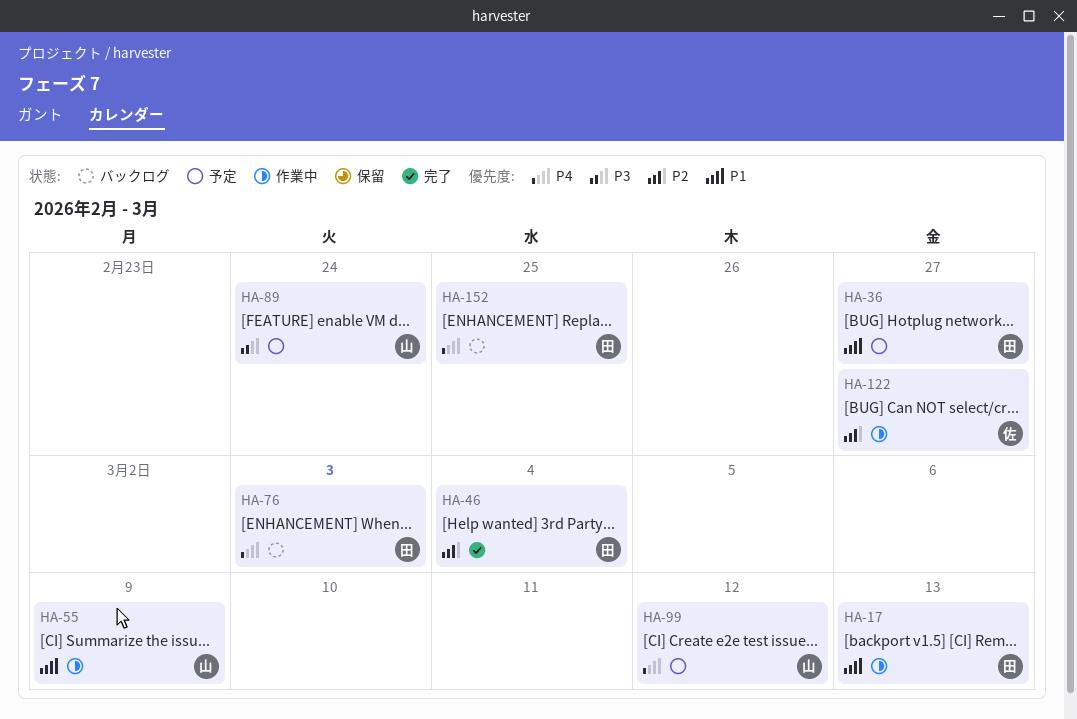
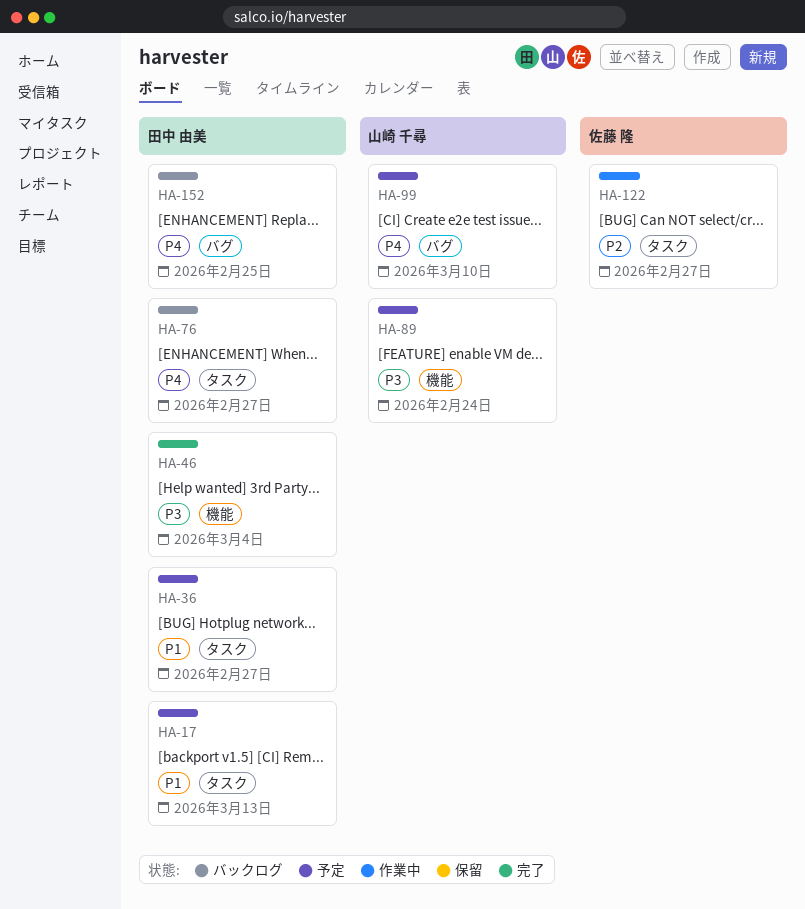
HA-17, status: 作業中 -> 予定
HA-46, priority: P2 -> P3
HA-55: present -> none
HA-76, due: Mar 3 -> Feb 27
HA-99, due: Mar 12 -> Mar 10

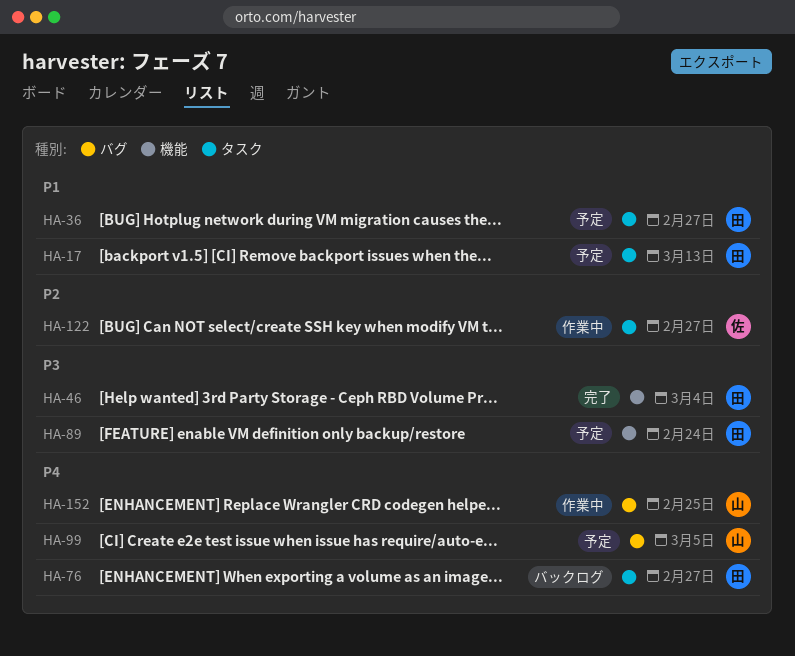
HA-89, owner: 山崎 千尋 -> 田中 由美
HA-99, due: Mar 10 -> Mar 5
HA-152, status: バックログ -> 作業中
HA-152, owner: 田中 由美 -> 山崎 千尋

